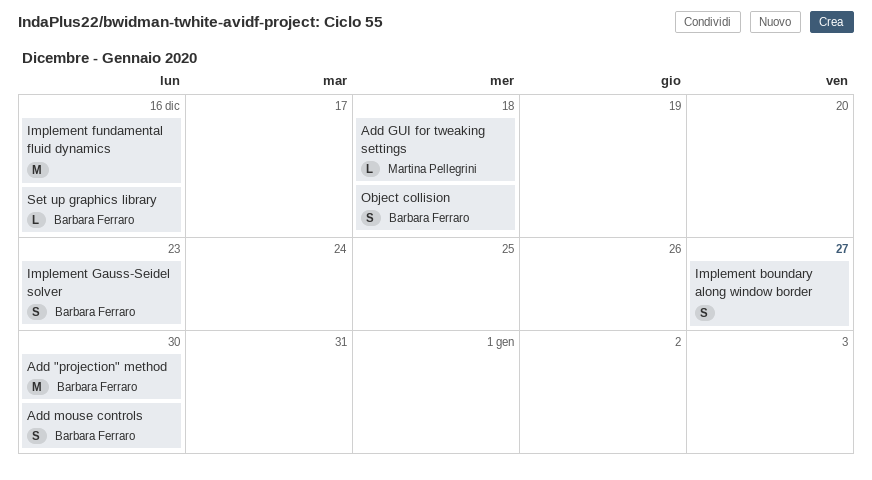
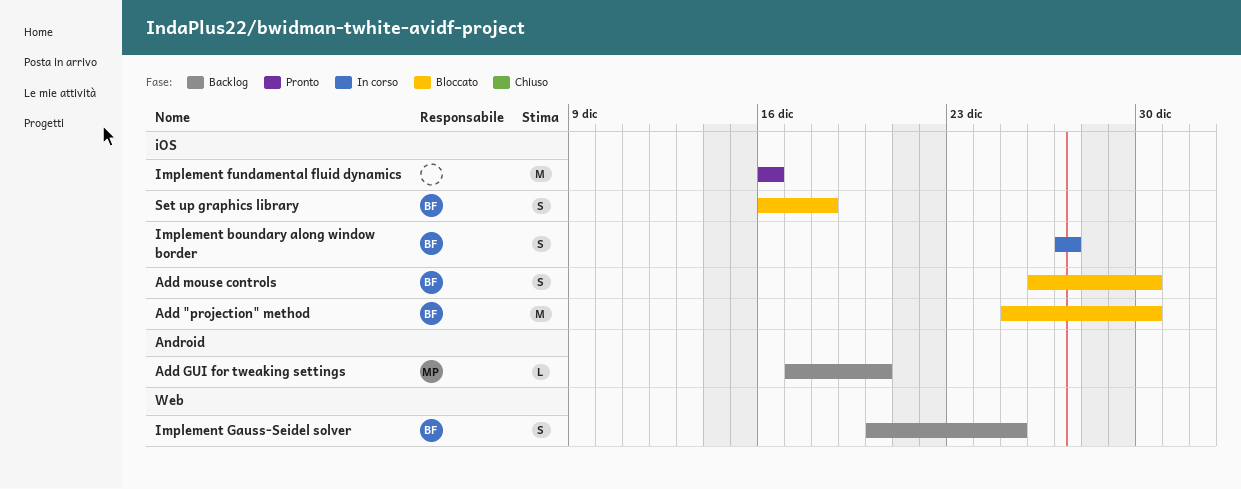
Add GUI for tweaking settings, due: Dec 18 -> Dec 20
Implement boundary along window border, owner: none -> Barbara Ferraro
Implement Gauss-Seidel solver, due: Dec 23 -> Dec 25
Object collision: present -> none
Set up graphics library, estimate: L -> S
Set up graphics library, due: Dec 16 -> Dec 18

